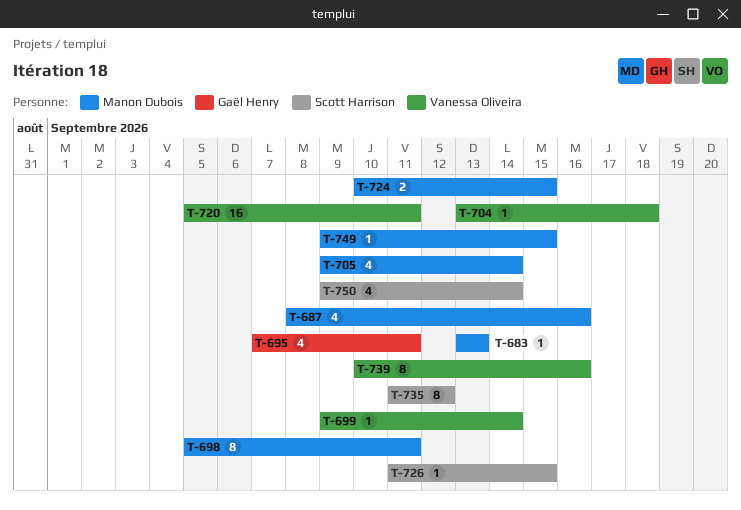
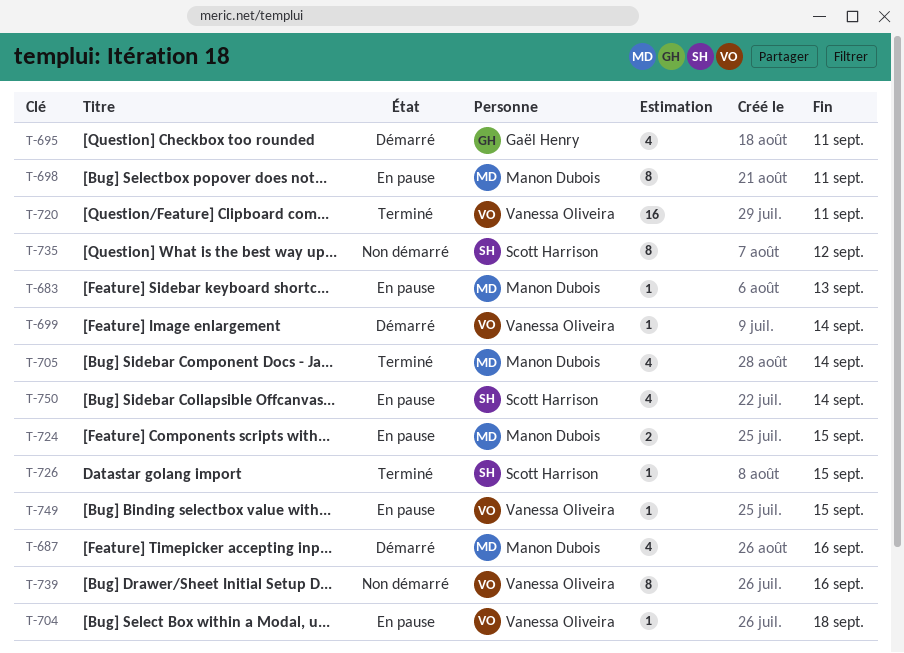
T-749, owner: Manon Dubois -> Vanessa Oliveira

